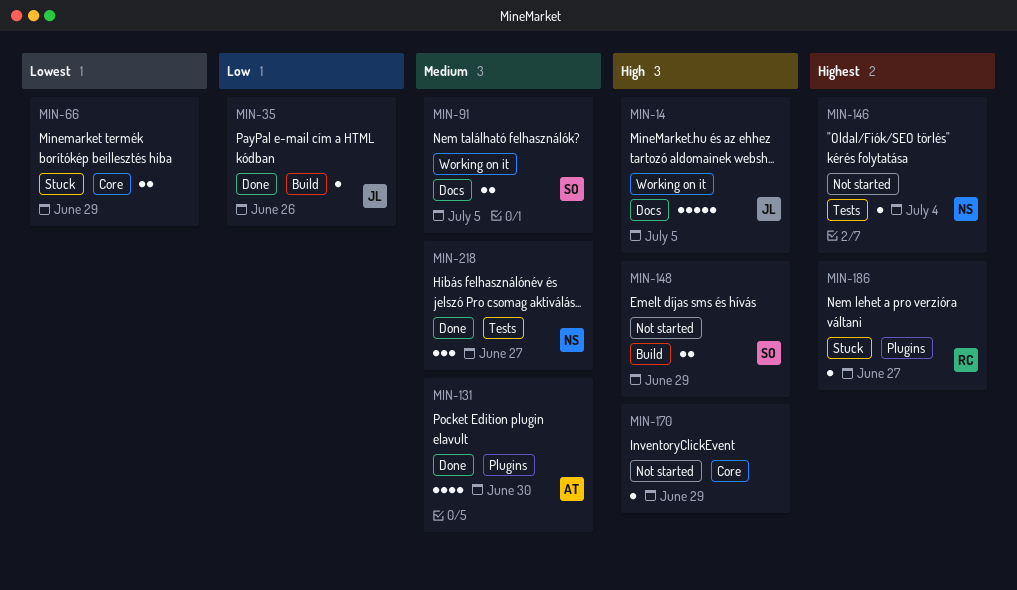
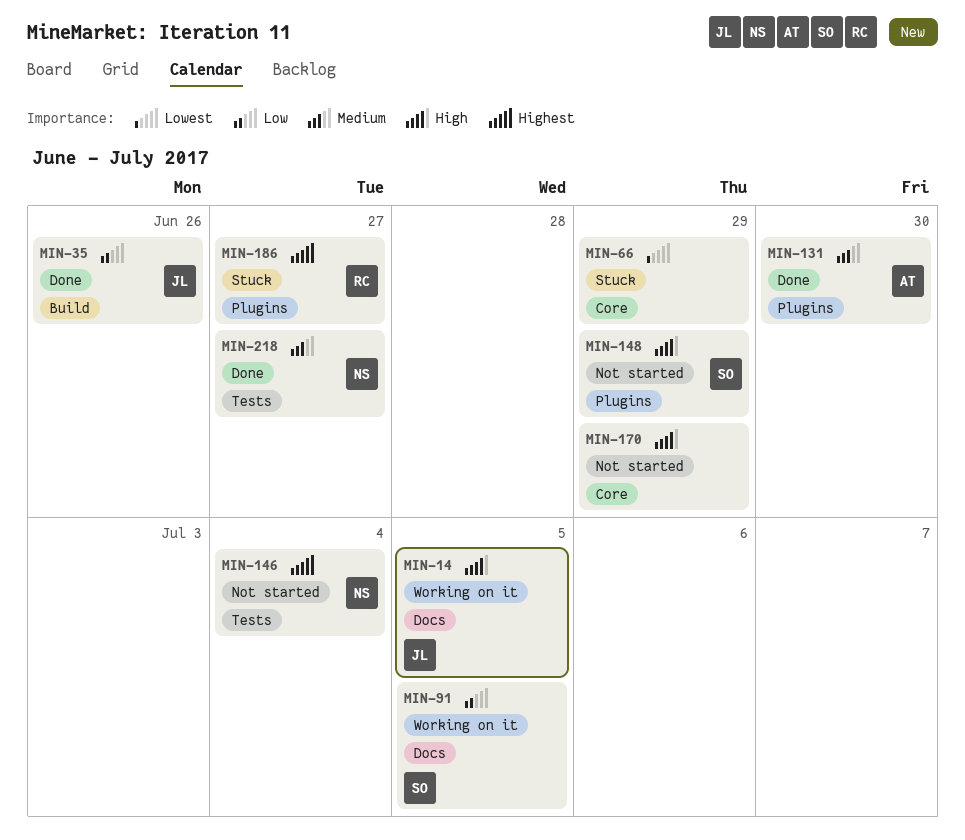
MIN-91, priority: Medium -> Low
MIN-148, label: Build -> Plugins

